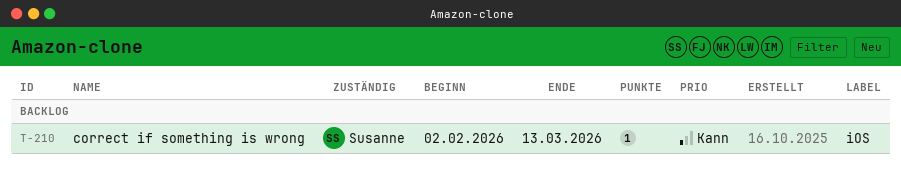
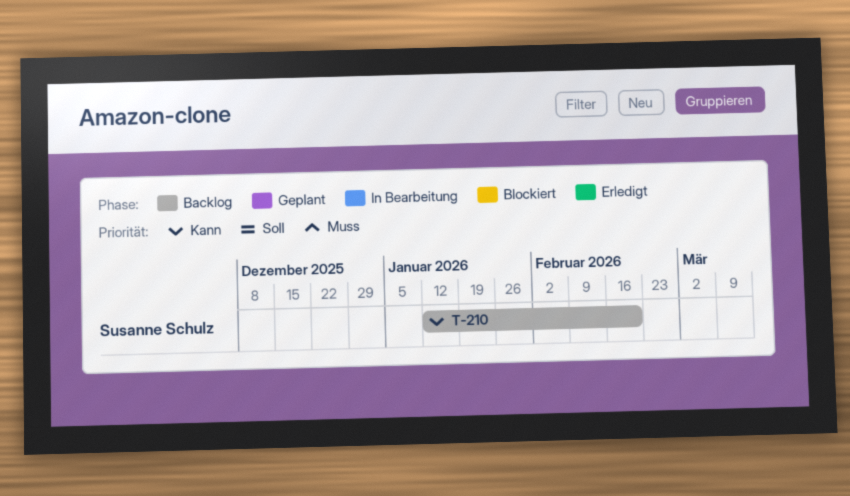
T-210, start: Feb 2 -> Jan 12
T-210, due: Mar 13 -> Feb 20

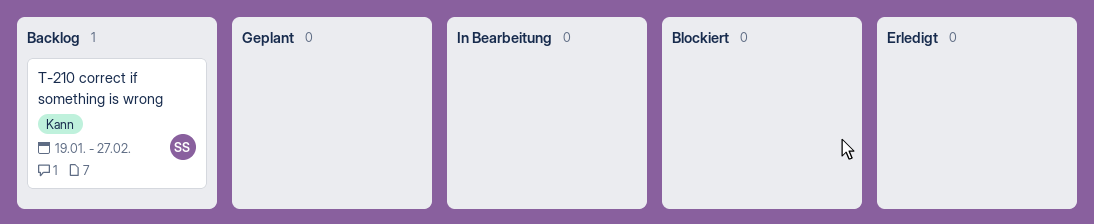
T-210, start: Jan 12 -> Jan 19
T-210, due: Feb 20 -> Feb 27

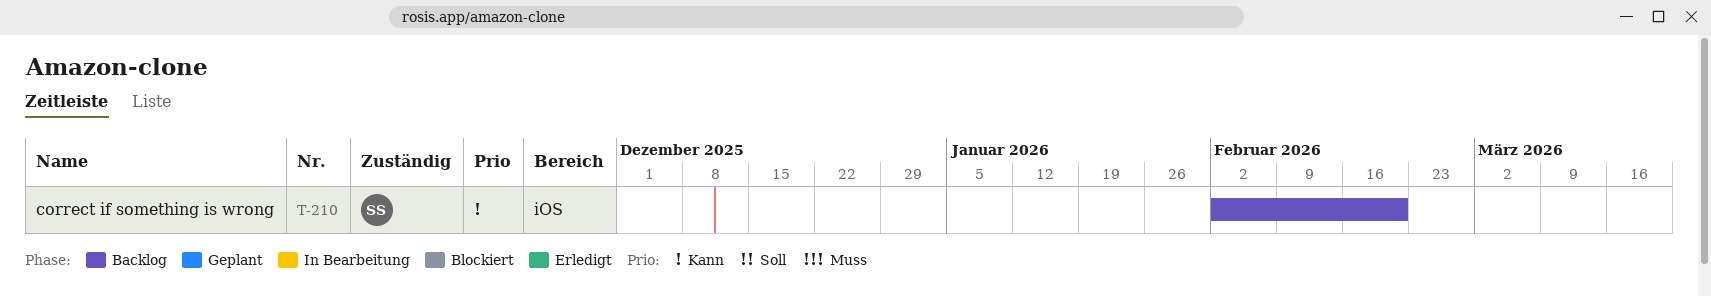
T-210, start: Jan 19 -> Feb 2
T-210, due: Feb 27 -> Feb 20

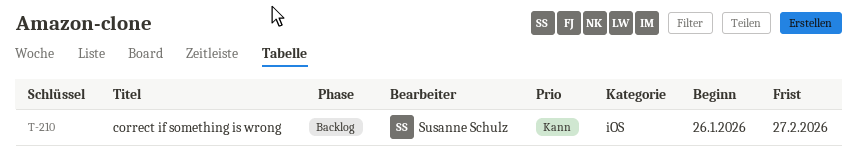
T-210, start: Feb 2 -> Jan 26
T-210, due: Feb 20 -> Feb 27

